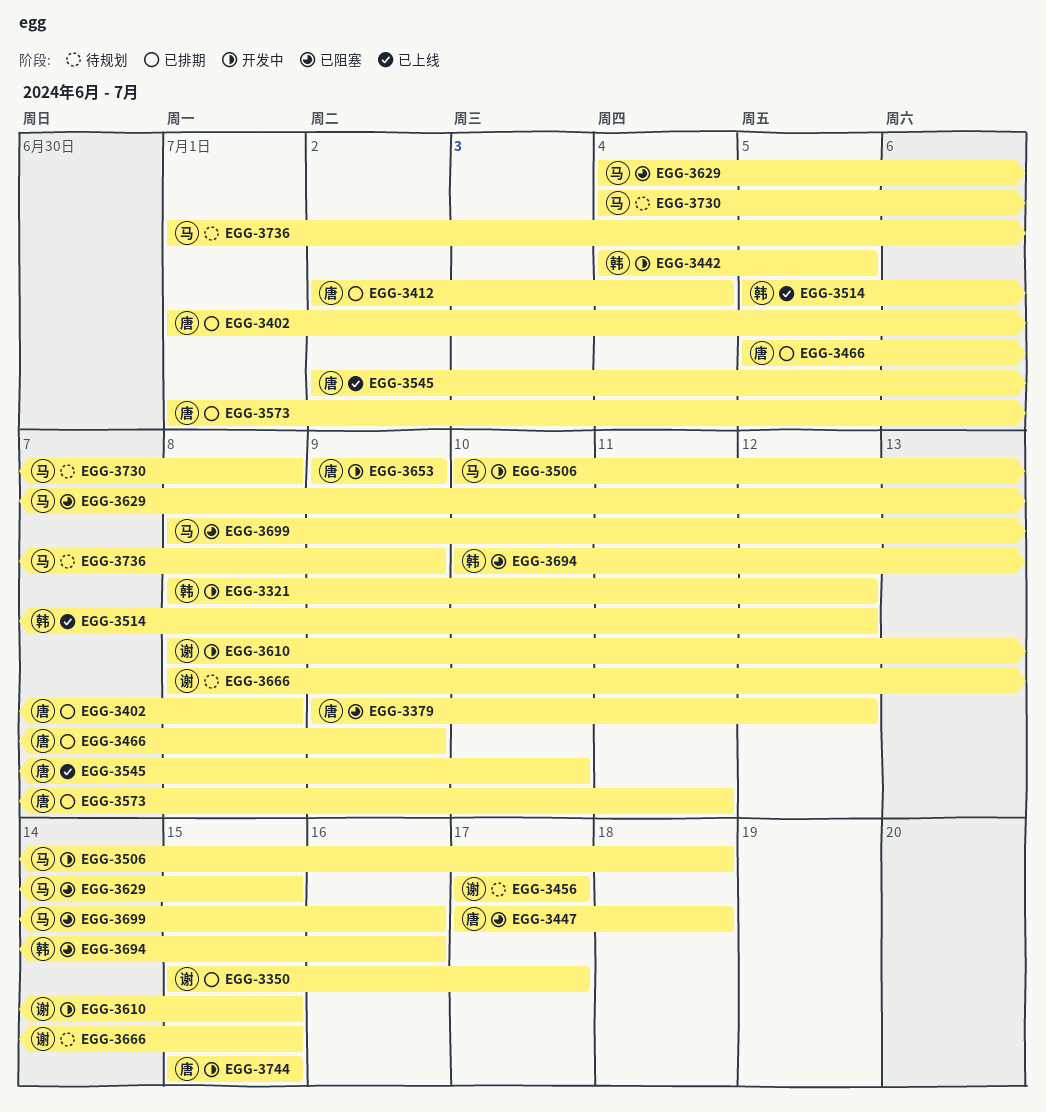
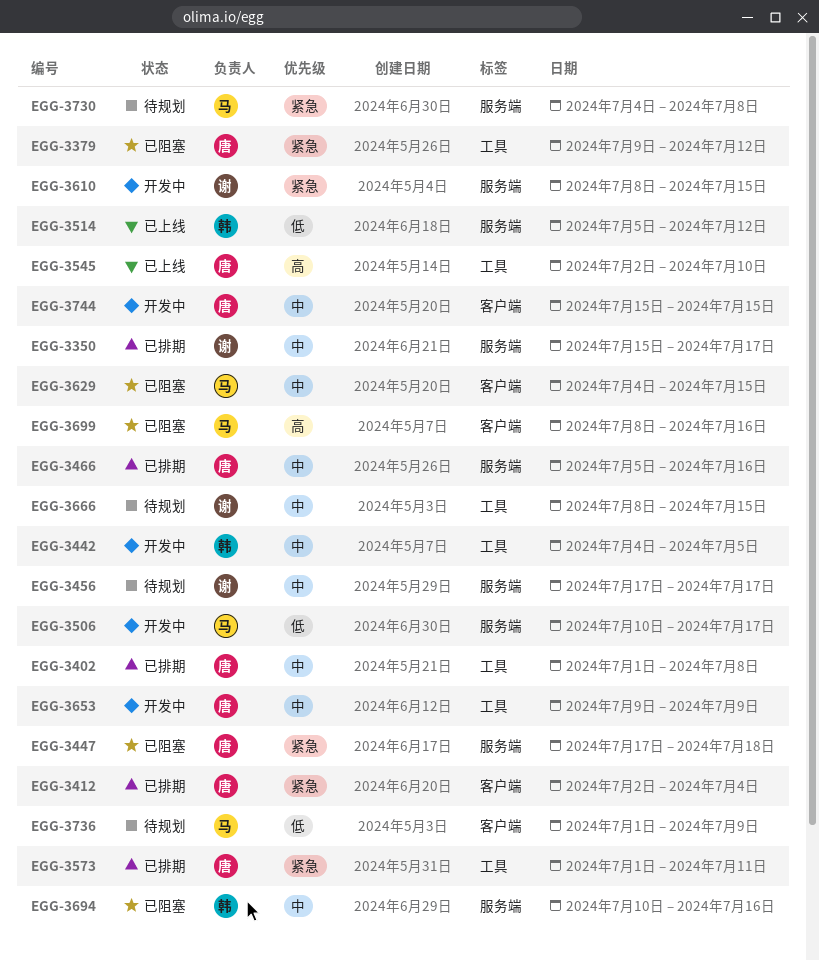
EGG-3321: present -> none
EGG-3466, due: Jul 9 -> Jul 16
EGG-3506, due: Jul 18 -> Jul 17

